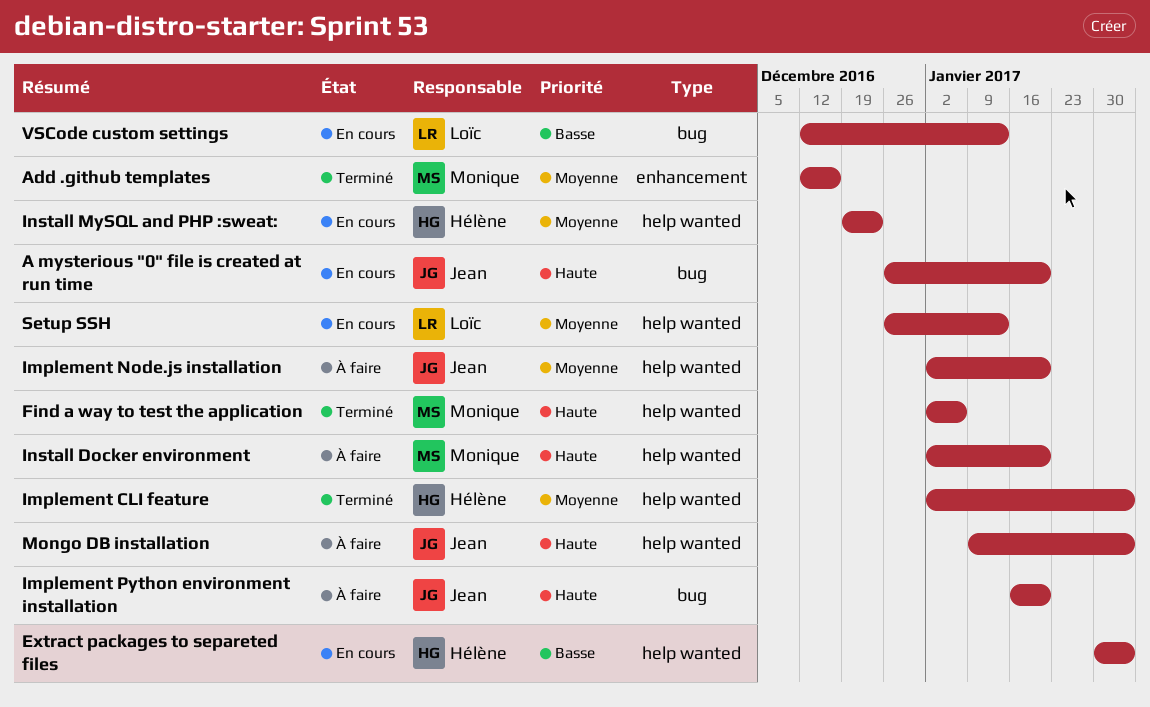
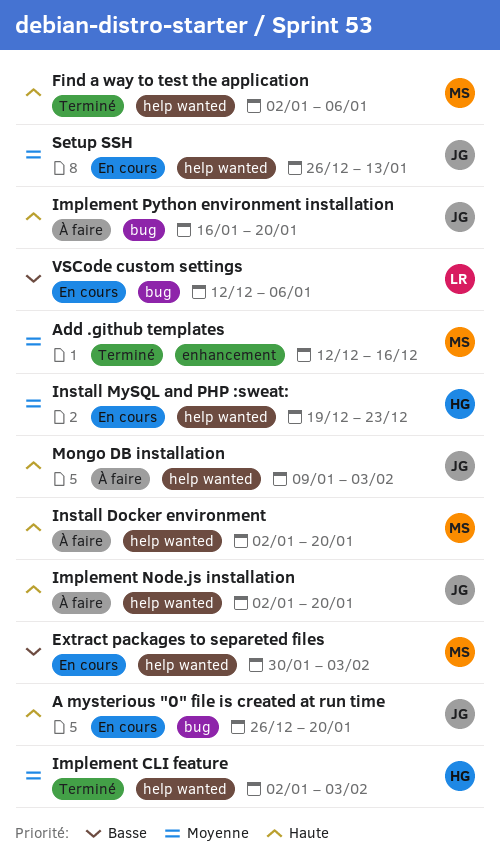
Extract packages to separeted files, owner: Hélène -> Monique
Implement Node.js installation, priority: Moyenne -> Haute
Setup SSH, owner: Loïc -> Jean
VSCode custom settings, due: Jan 13 -> Jan 6

